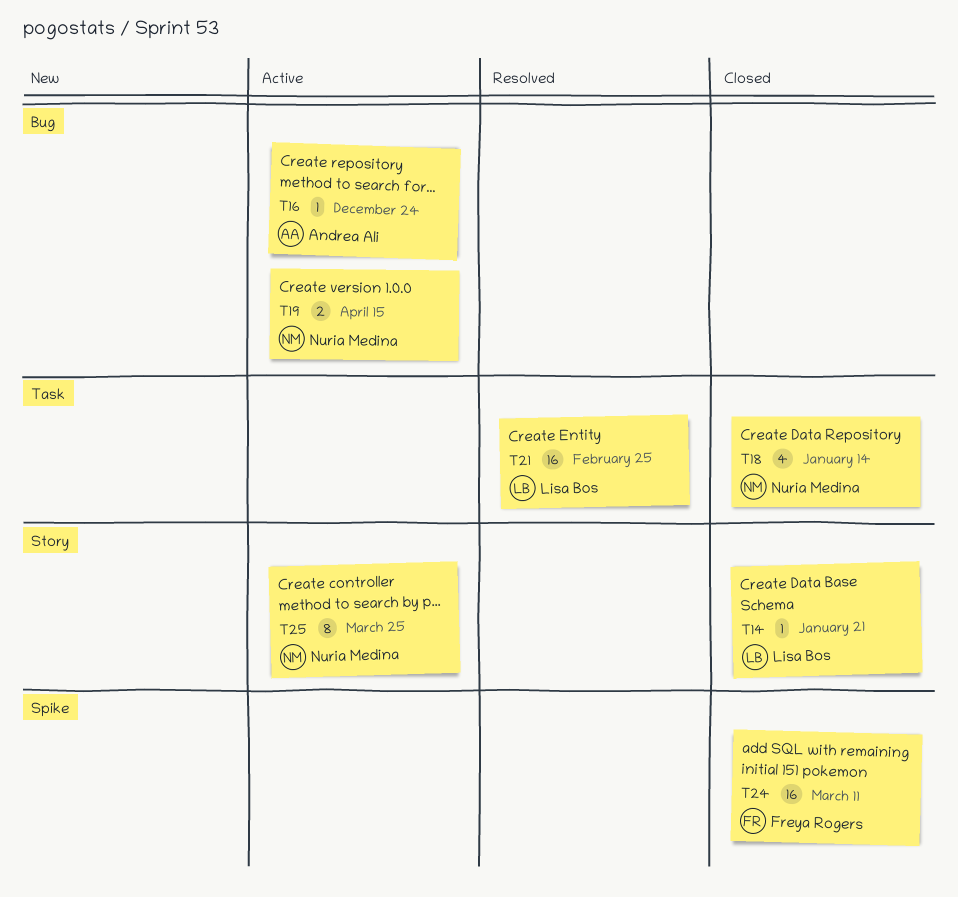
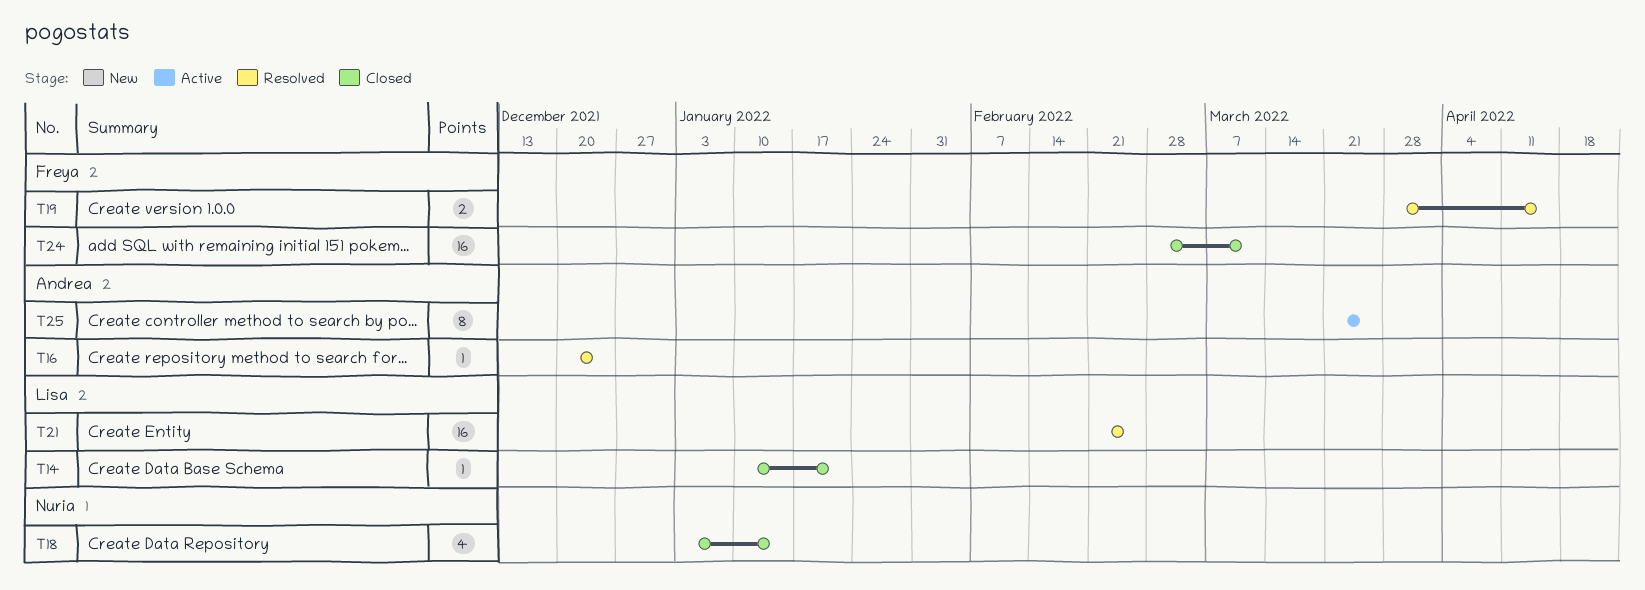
T16, status: Active -> Resolved
T19, status: Active -> Resolved
T19, owner: Nuria Medina -> Freya Rogers
T25, owner: Nuria Medina -> Andrea Ali

